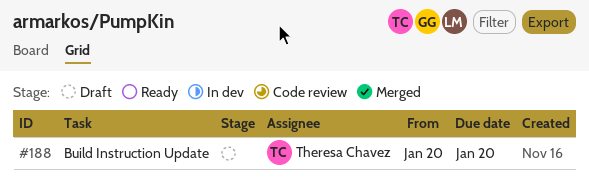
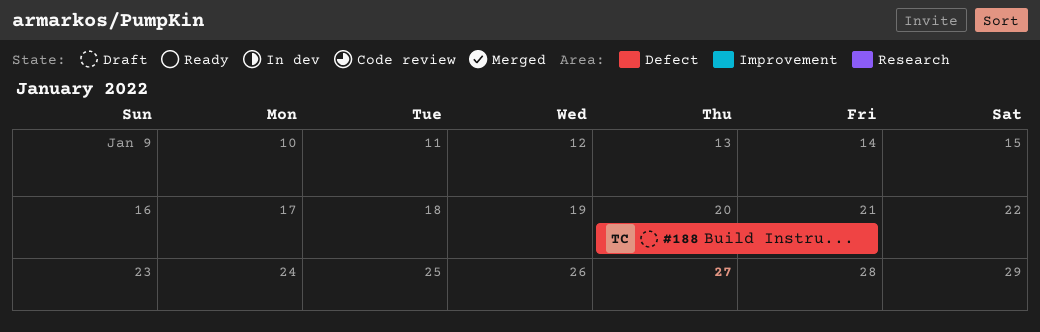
#188, due: Jan 20 -> Jan 21

